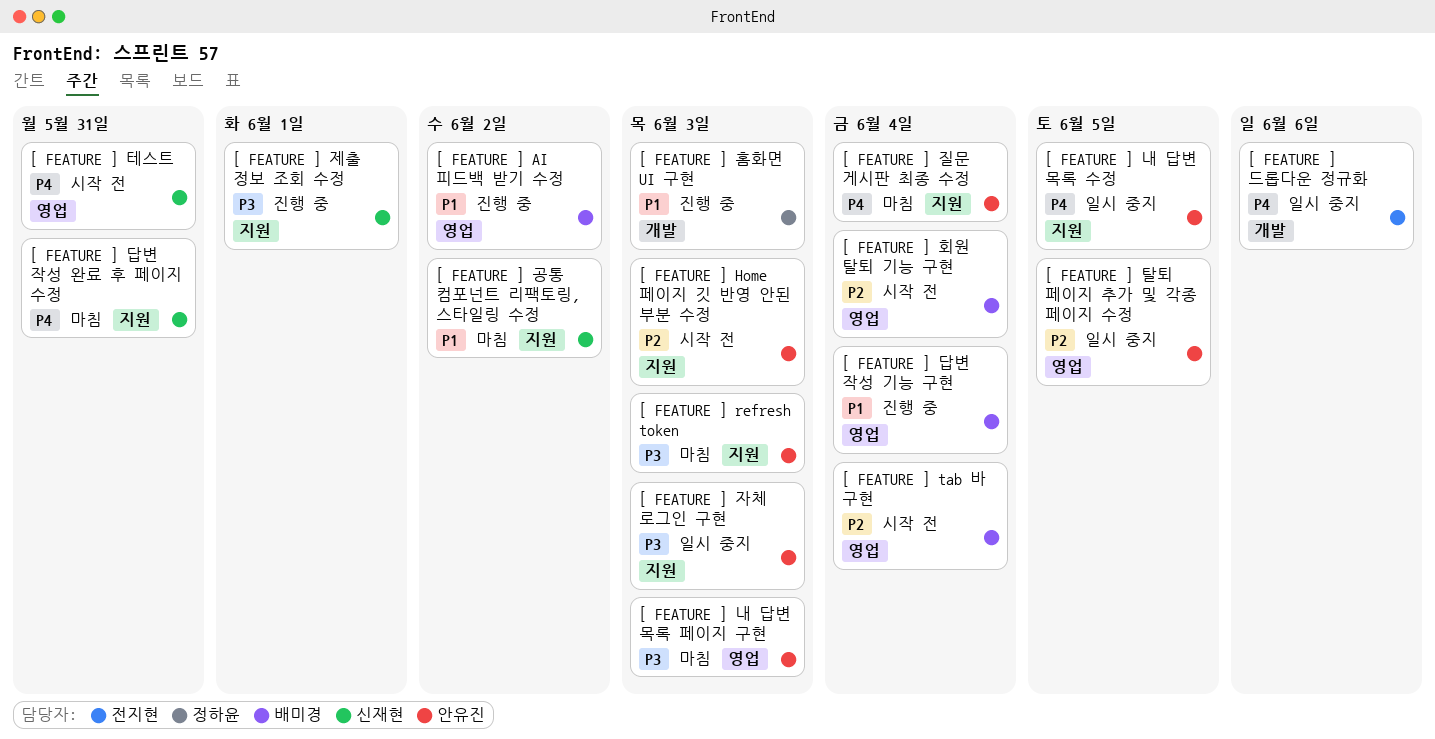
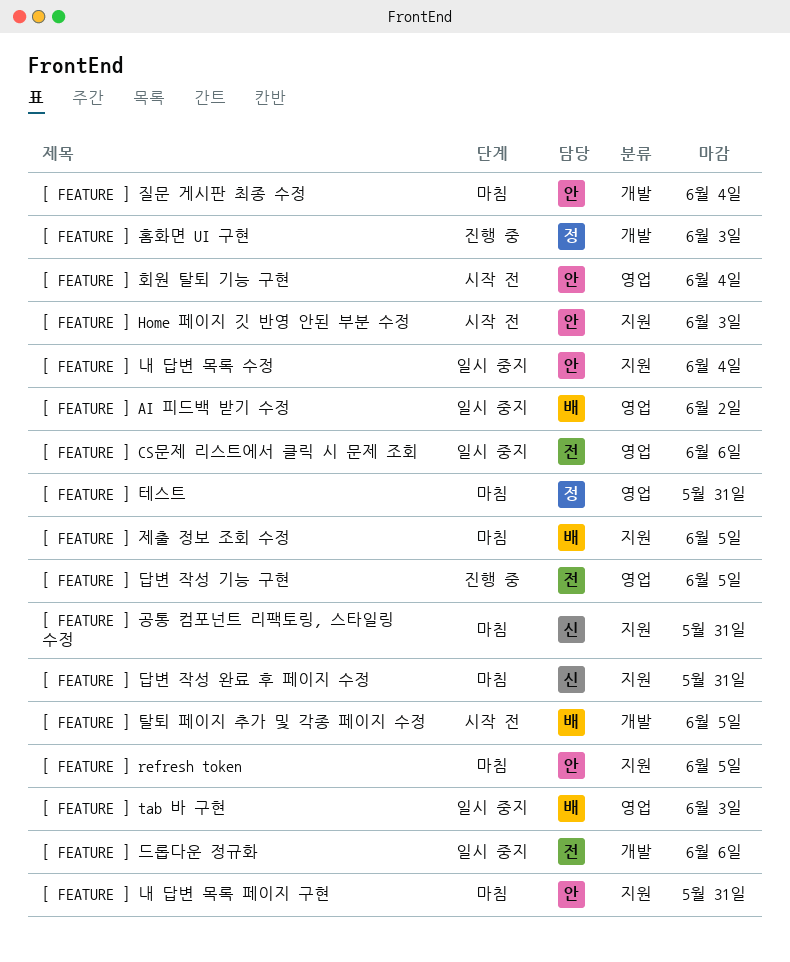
[ FEATURE ] AI 피드백 받기 수정, status: 진행 중 -> 일시 중지
[ FEATURE ] CS문제 리스트에서 클릭 시 문제 조회: none -> present
[ FEATURE ] refresh token, due: Jun 3 -> Jun 5
[ FEATURE ] tab 바 구현, status: 시작 전 -> 일시 중지
[ FEATURE ] tab 바 구현, due: Jun 4 -> Jun 3
[ FEATURE ] 공통 컴포넌트 리팩토링, 스타일링 수정, due: Jun 2 -> May 31
[ FEATURE ] 내 답변 목록 수정, due: Jun 5 -> Jun 4
[ FEATURE ] 내 답변 목록 페이지 구현, label: 영업 -> 지원
[ FEATURE ] 내 답변 목록 페이지 구현, due: Jun 3 -> May 31
[ FEATURE ] 답변 작성 기능 구현, owner: 배미경 -> 전지현
[ FEATURE ] 답변 작성 기능 구현, due: Jun 4 -> Jun 5
[ FEATURE ] 자체 로그인 구현: present -> none
[ FEATURE ] 제출 정보 조회 수정, status: 진행 중 -> 마침
[ FEATURE ] 제출 정보 조회 수정, owner: 신재현 -> 배미경
[ FEATURE ] 제출 정보 조회 수정, due: Jun 1 -> Jun 5
[ FEATURE ] 질문 게시판 최종 수정, label: 지원 -> 개발
[ FEATURE ] 탈퇴 페이지 추가 및 각종 페이지 수정, status: 일시 중지 -> 시작 전
[ FEATURE ] 탈퇴 페이지 추가 및 각종 페이지 수정, owner: 안유진 -> 배미경
[ FEATURE ] 탈퇴 페이지 추가 및 각종 페이지 수정, label: 영업 -> 개발
[ FEATURE ] 테스트, status: 시작 전 -> 마침
[ FEATURE ] 테스트, owner: 신재현 -> 정하윤
[ FEATURE ] 회원 탈퇴 기능 구현, owner: 배미경 -> 안유진

